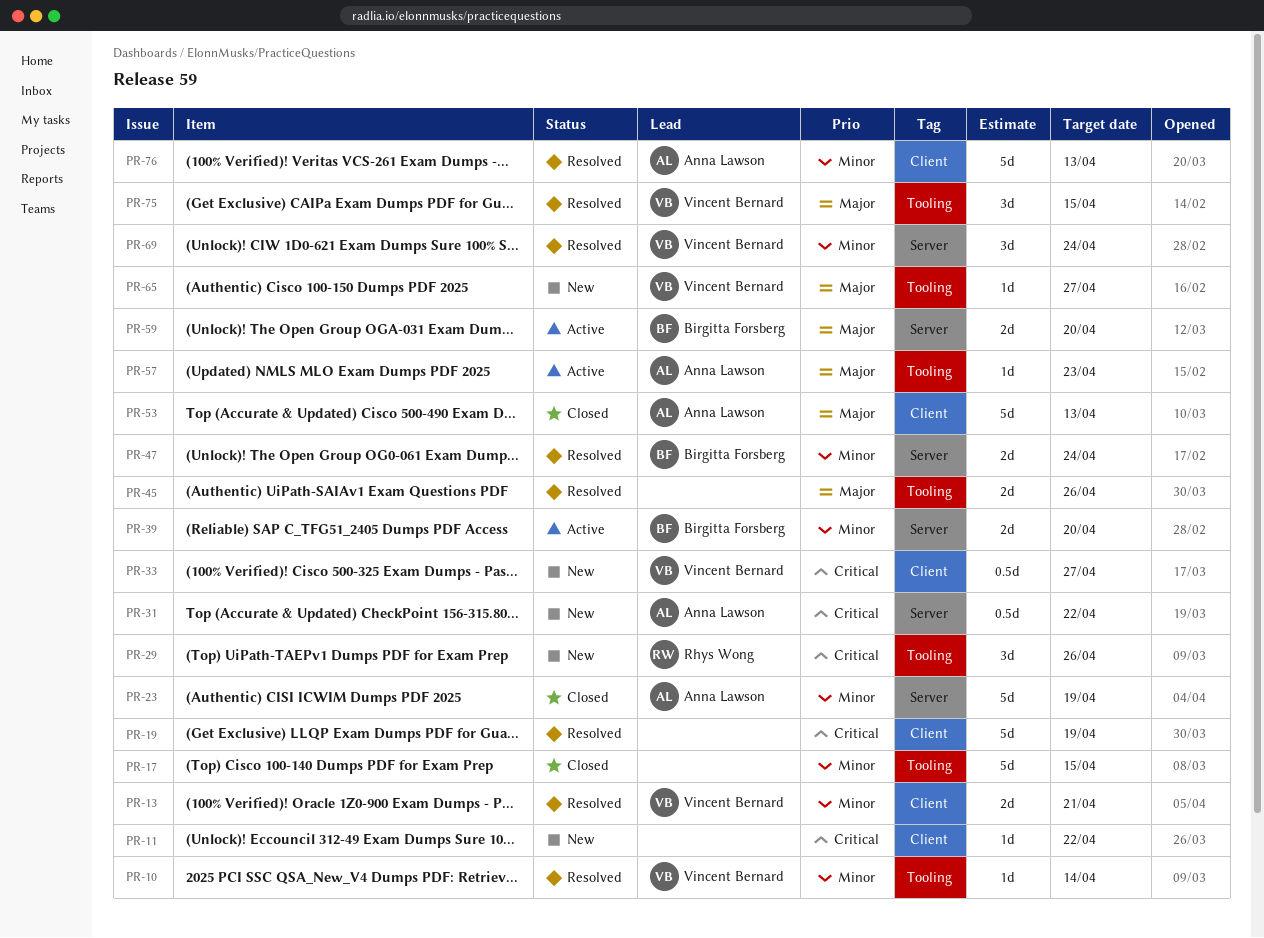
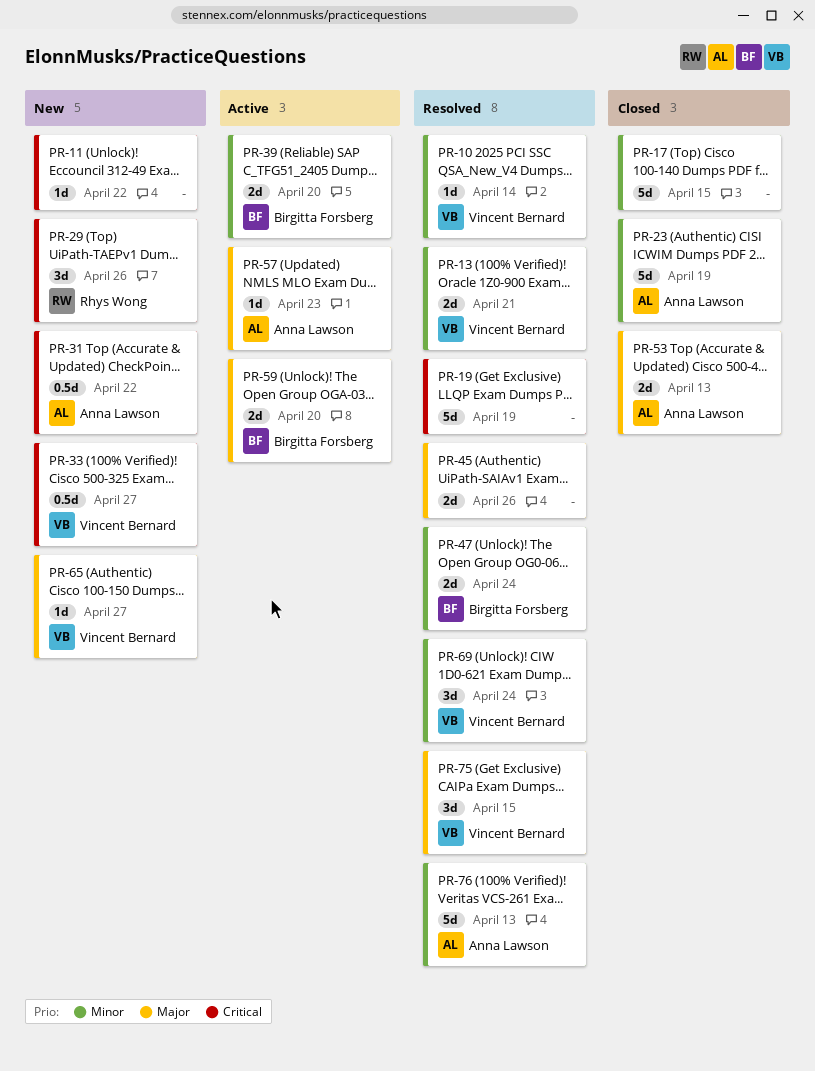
PR-53, estimate: 5d -> 2d

